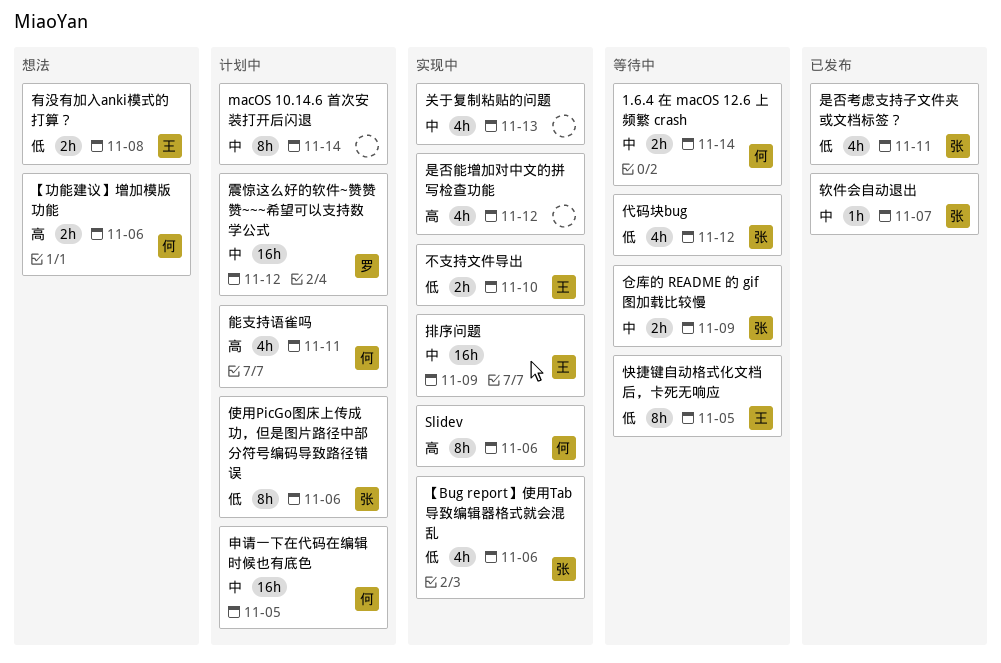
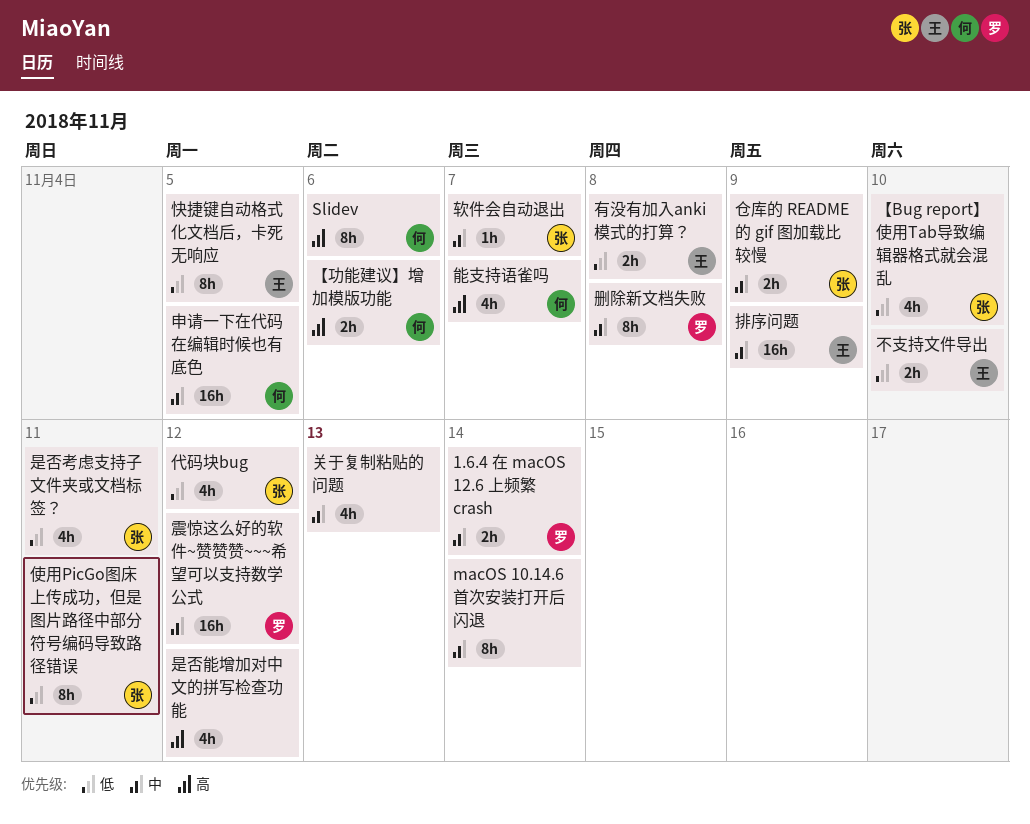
1.6.4 在 macOS 12.6 上频繁 crash, owner: 何 -> 罗
【Bug report】使用Tab导致编辑器格式就会混乱, due: Nov 6 -> Nov 10
使用PicGo图床上传成功，但是图片路径中部分符号编码导致路径错误, due: Nov 6 -> Nov 11
删除新文档失败: none -> present
能支持语雀吗, due: Nov 11 -> Nov 7

